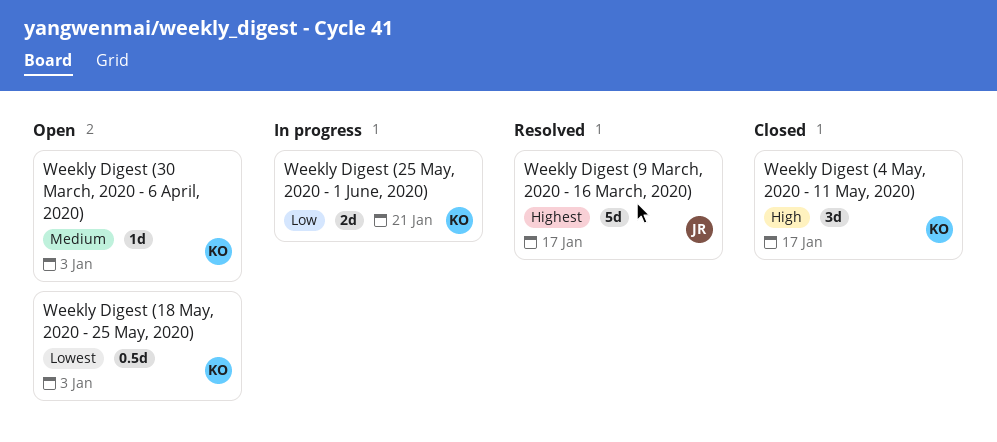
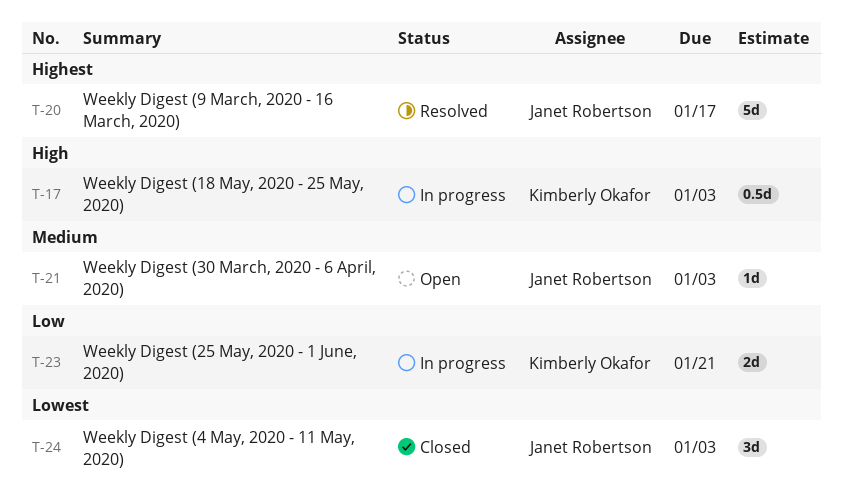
Weekly Digest (18 May, 2020 - 25 May, 2020), status: Open -> In progress
Weekly Digest (18 May, 2020 - 25 May, 2020), priority: Lowest -> High
Weekly Digest (30 March, 2020 - 6 April, 2020), owner: Kimberly Okafor -> Janet Robertson
Weekly Digest (4 May, 2020 - 11 May, 2020), owner: Kimberly Okafor -> Janet Robertson
Weekly Digest (4 May, 2020 - 11 May, 2020), priority: High -> Lowest
Weekly Digest (4 May, 2020 - 11 May, 2020), due: Jan 17 -> Jan 3

